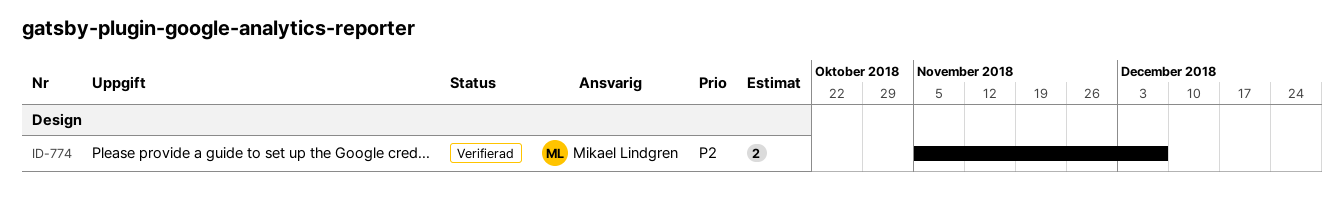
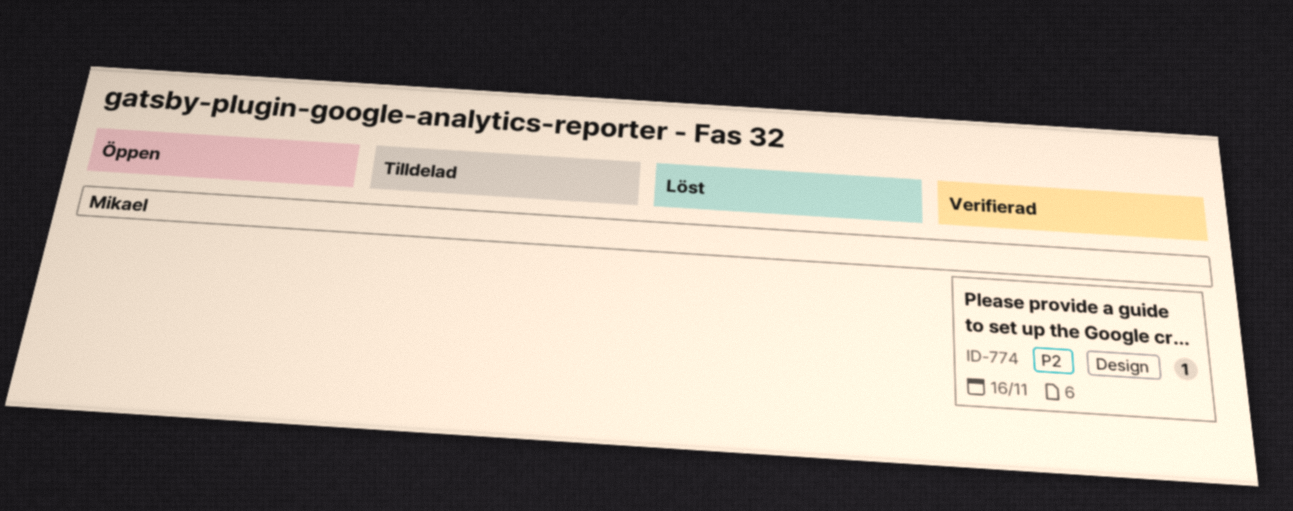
ID-774, estimate: 2 -> 1
ID-774, due: Dec 7 -> Nov 16

